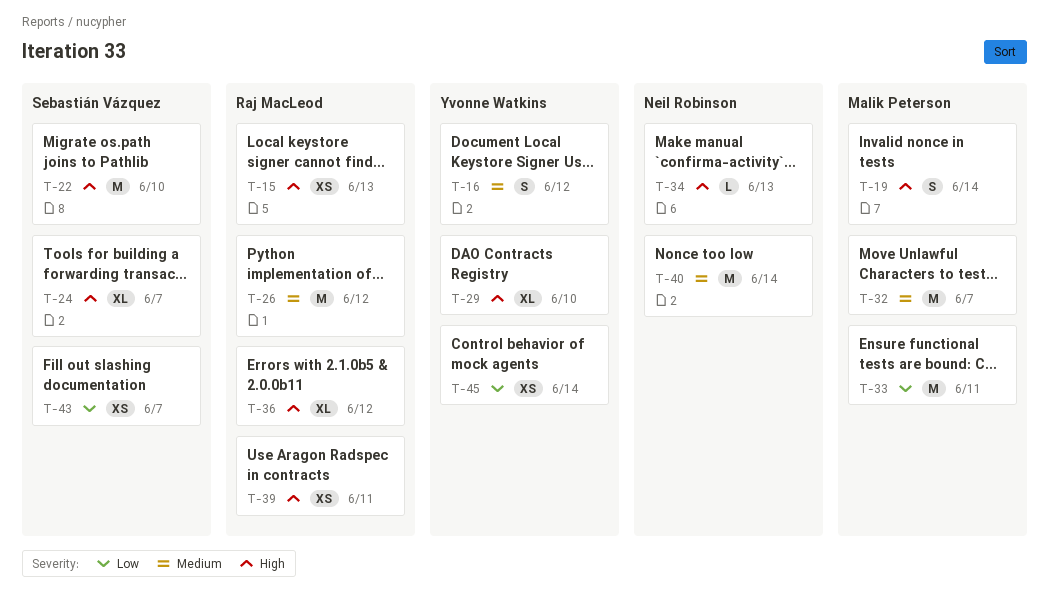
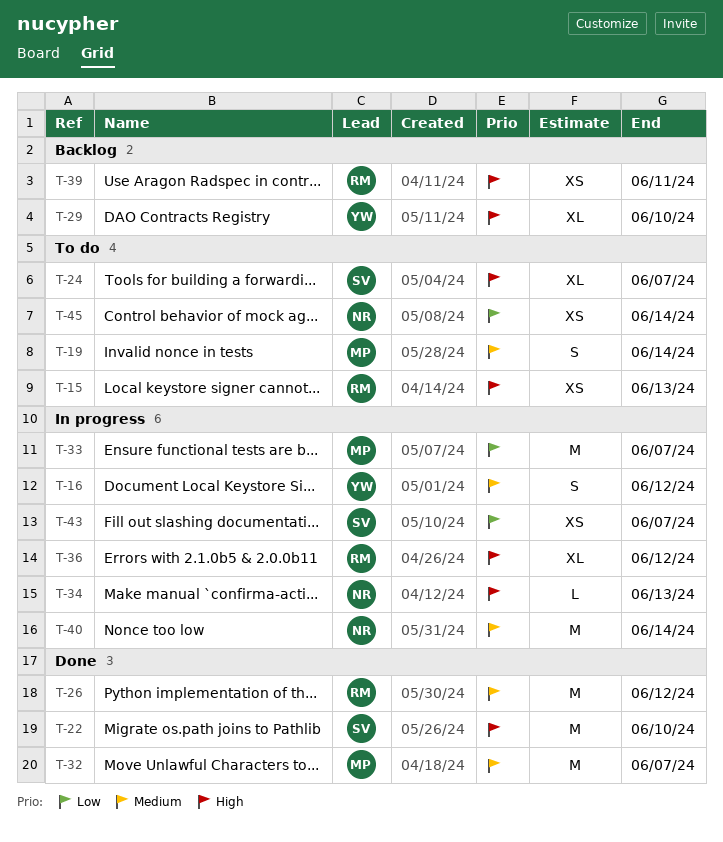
T-19, priority: High -> Medium
T-33, due: Jun 11 -> Jun 7
T-45, owner: Yvonne Watkins -> Neil Robinson

